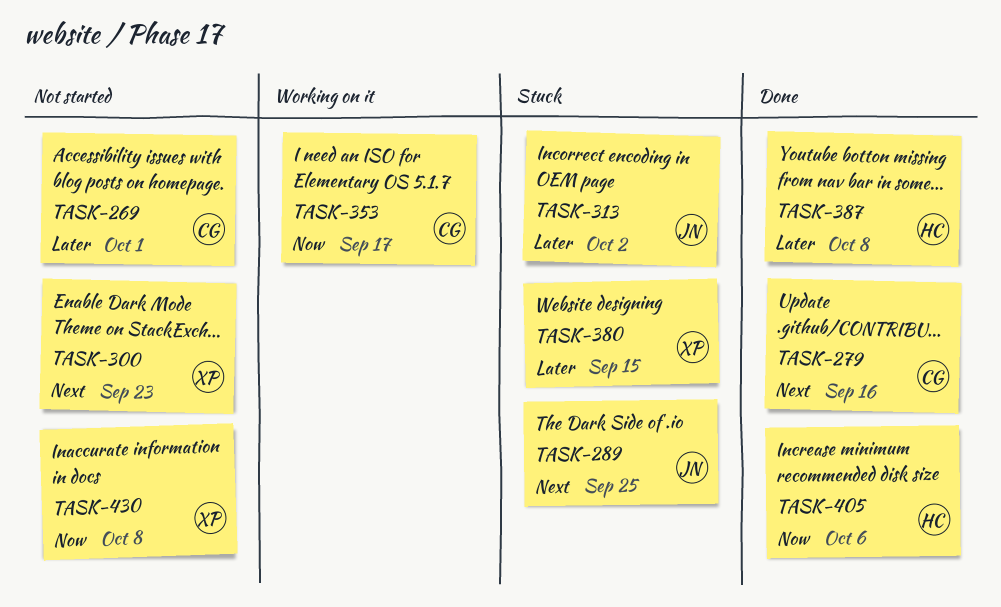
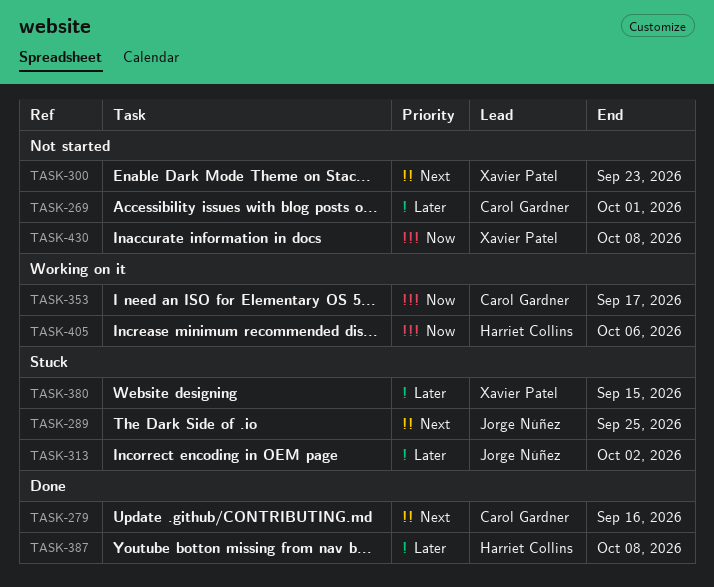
TASK-405, status: Done -> Working on it

